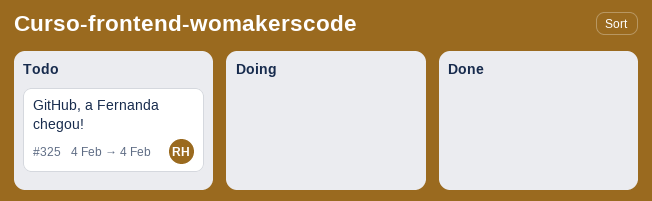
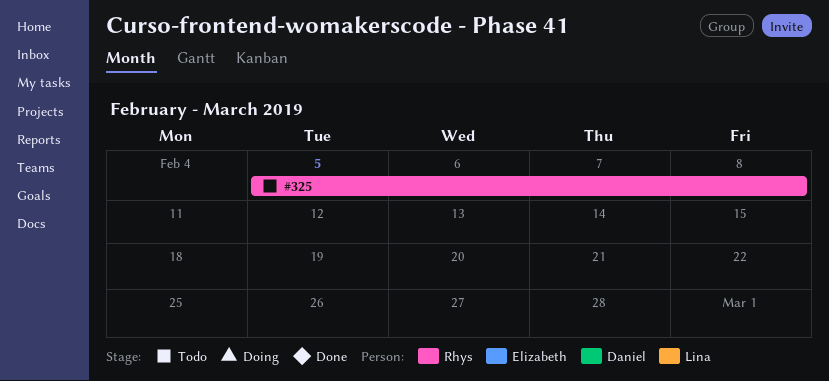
#325, start: Feb 4 -> Feb 5
#325, due: Feb 4 -> Feb 8

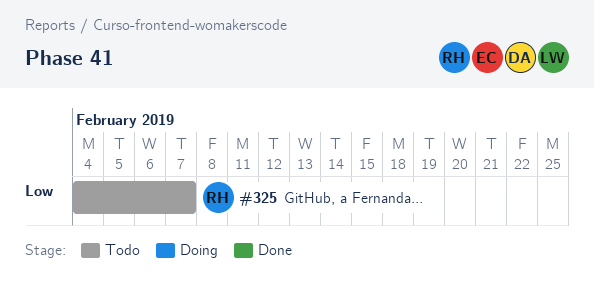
#325, start: Feb 5 -> Feb 4
#325, due: Feb 8 -> Feb 7

